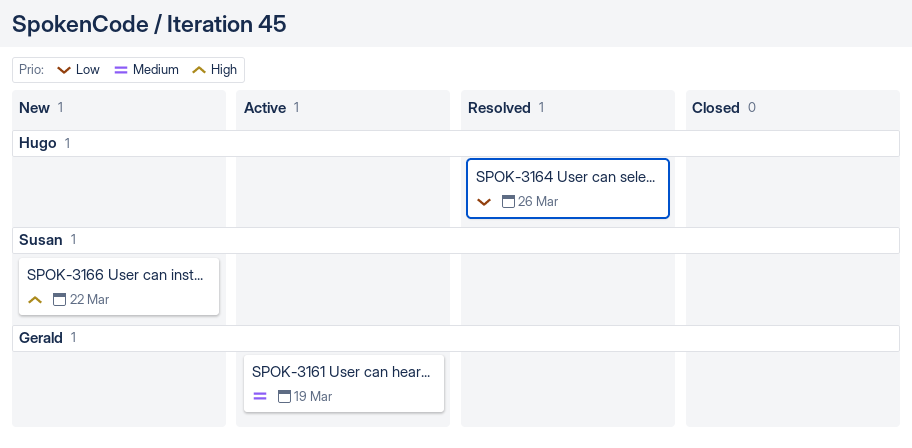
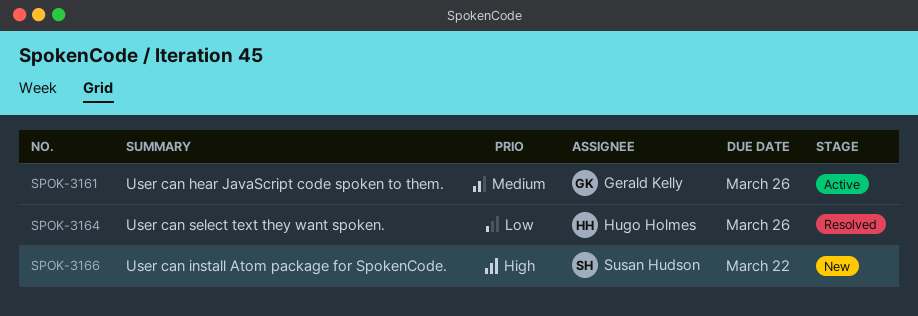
SPOK-3161, due: Mar 19 -> Mar 26

